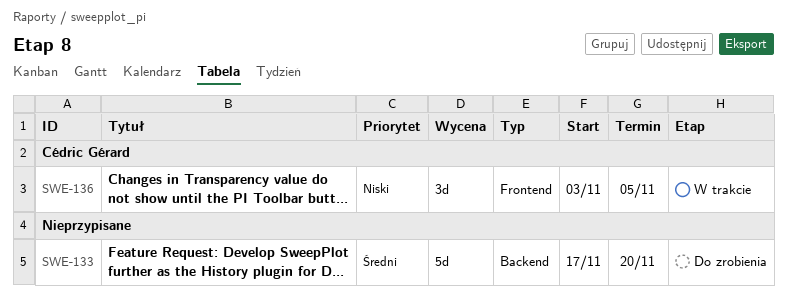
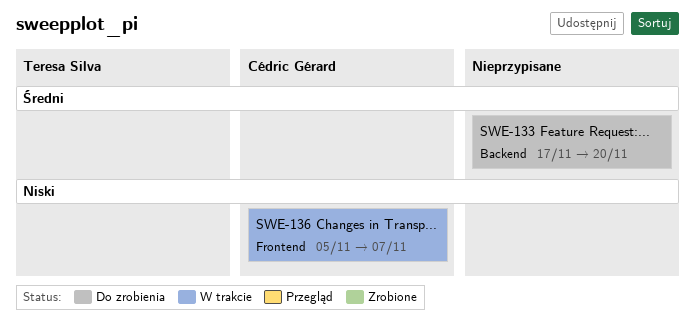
SWE-136, start: Nov 3 -> Nov 5
SWE-136, due: Nov 5 -> Nov 7

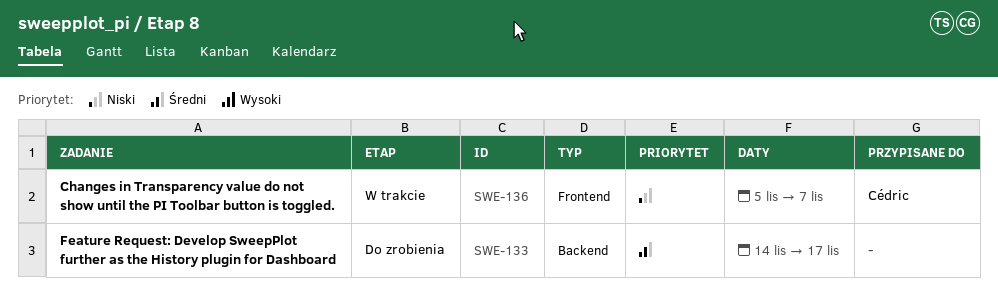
SWE-133, start: Nov 17 -> Nov 14
SWE-133, due: Nov 20 -> Nov 17

